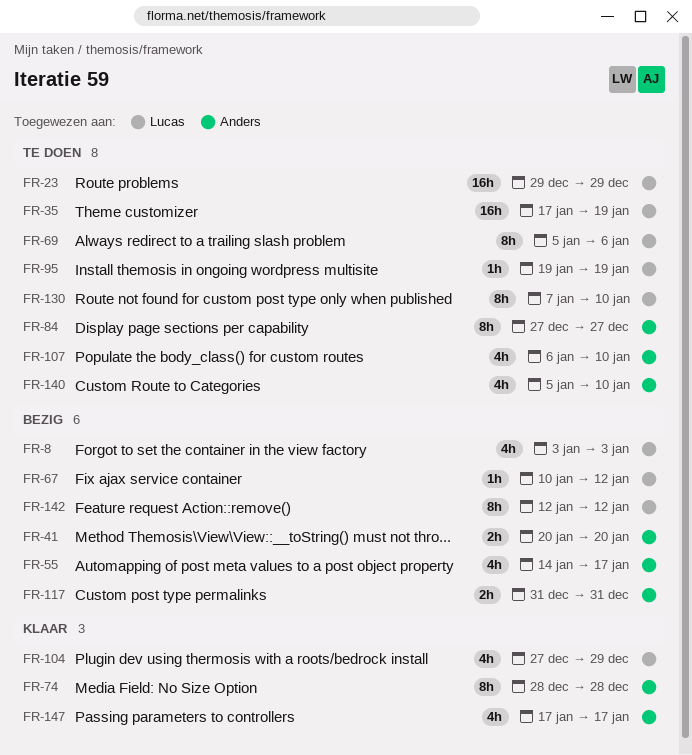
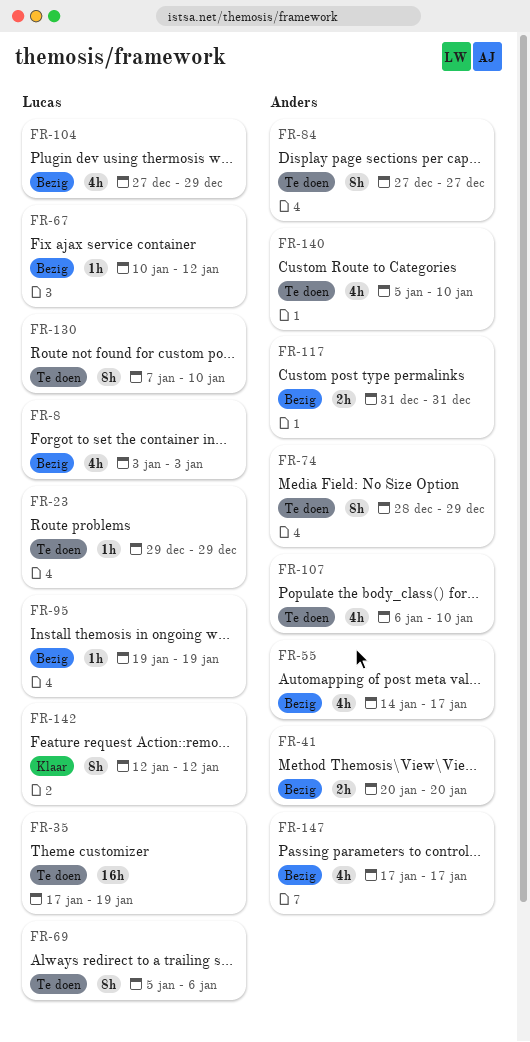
FR-23, estimate: 16h -> 1h
FR-74, status: Klaar -> Te doen
FR-74, due: Dec 28 -> Dec 29
FR-95, status: Te doen -> Bezig
FR-104, status: Klaar -> Bezig
FR-142, status: Bezig -> Klaar
FR-147, status: Klaar -> Bezig

